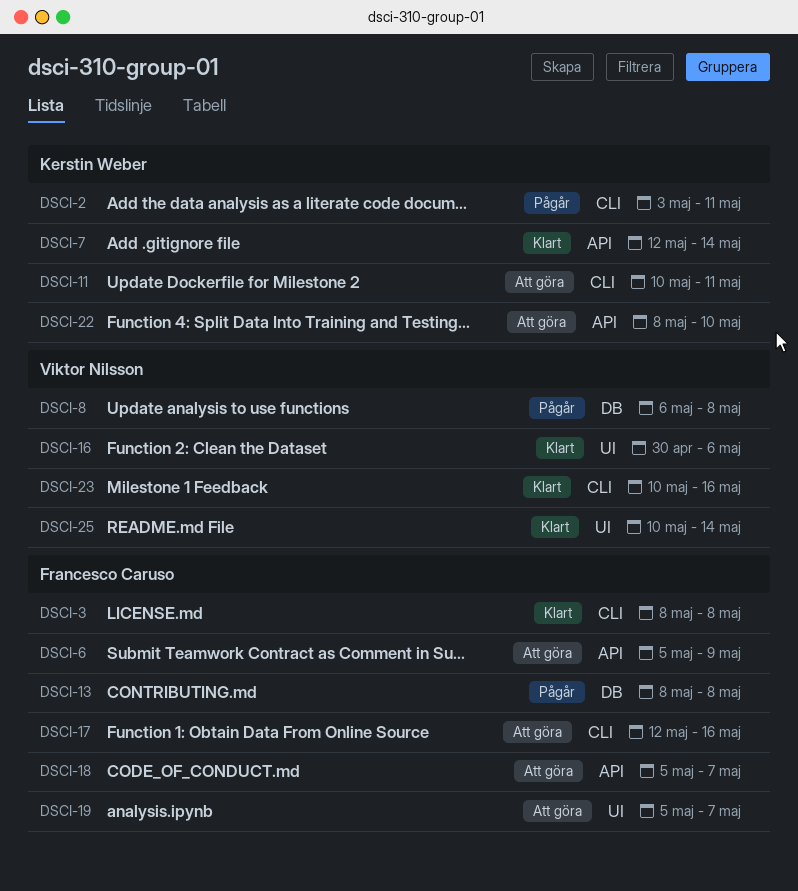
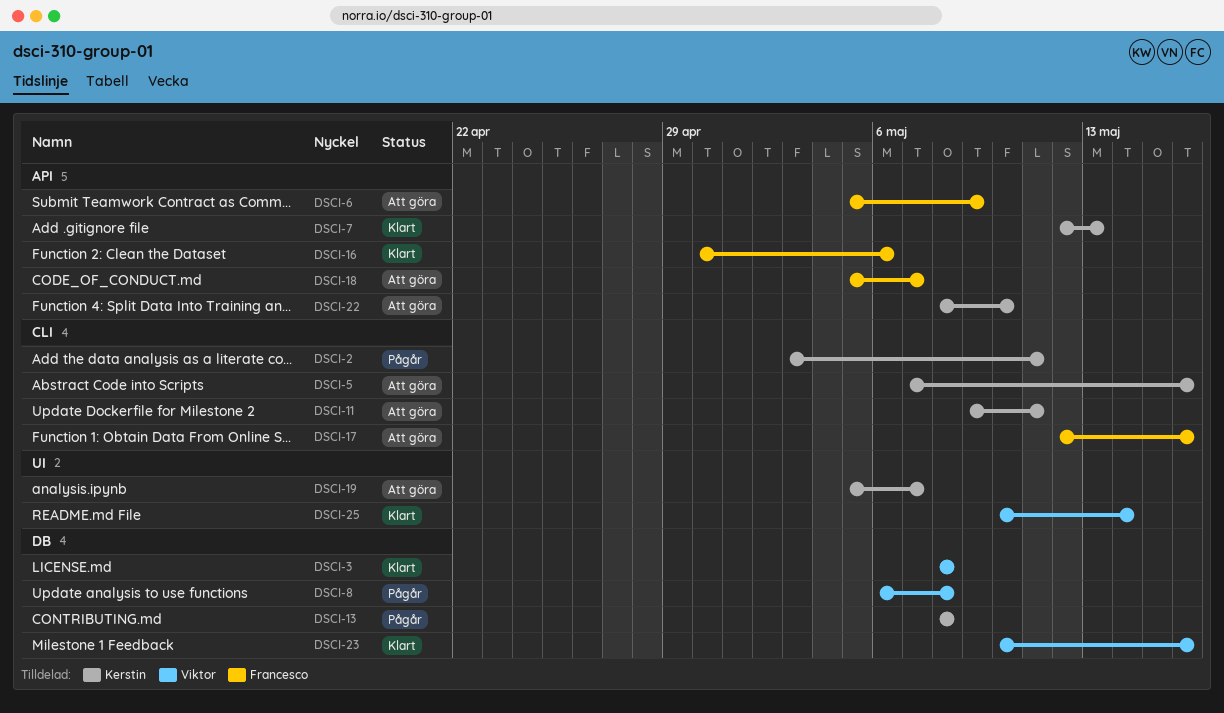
DSCI-3, owner: Francesco Caruso -> Viktor Nilsson
DSCI-3, label: CLI -> DB
DSCI-5: none -> present
DSCI-7, due: May 14 -> May 13
DSCI-11, start: May 10 -> May 9
DSCI-13, owner: Francesco Caruso -> Kerstin Weber
DSCI-16, owner: Viktor Nilsson -> Francesco Caruso
DSCI-16, label: UI -> API
DSCI-19, owner: Francesco Caruso -> Kerstin Weber
DSCI-23, label: CLI -> DB

